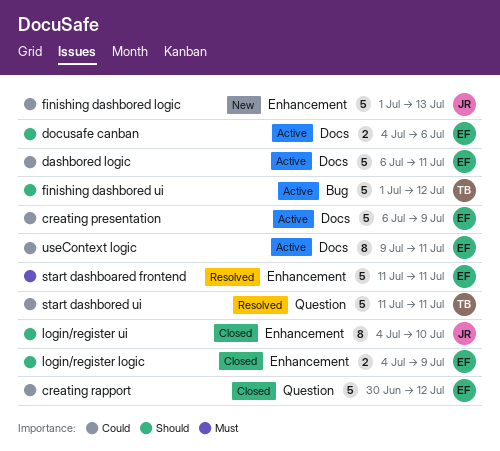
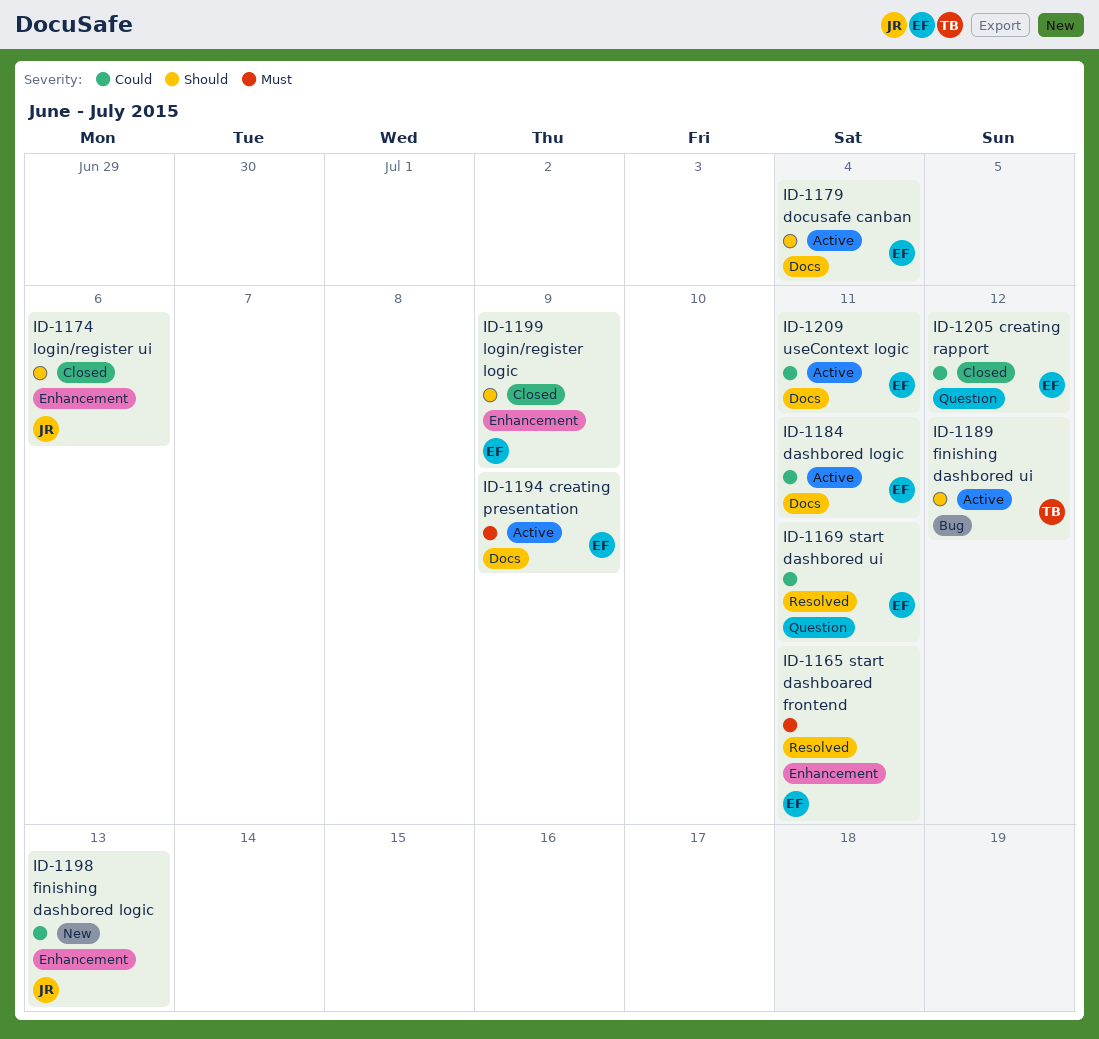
creating presentation, priority: Could -> Must
docusafe canban, due: Jul 6 -> Jul 4
login/register ui, due: Jul 10 -> Jul 6
start dashbored ui, owner: TB -> EF

